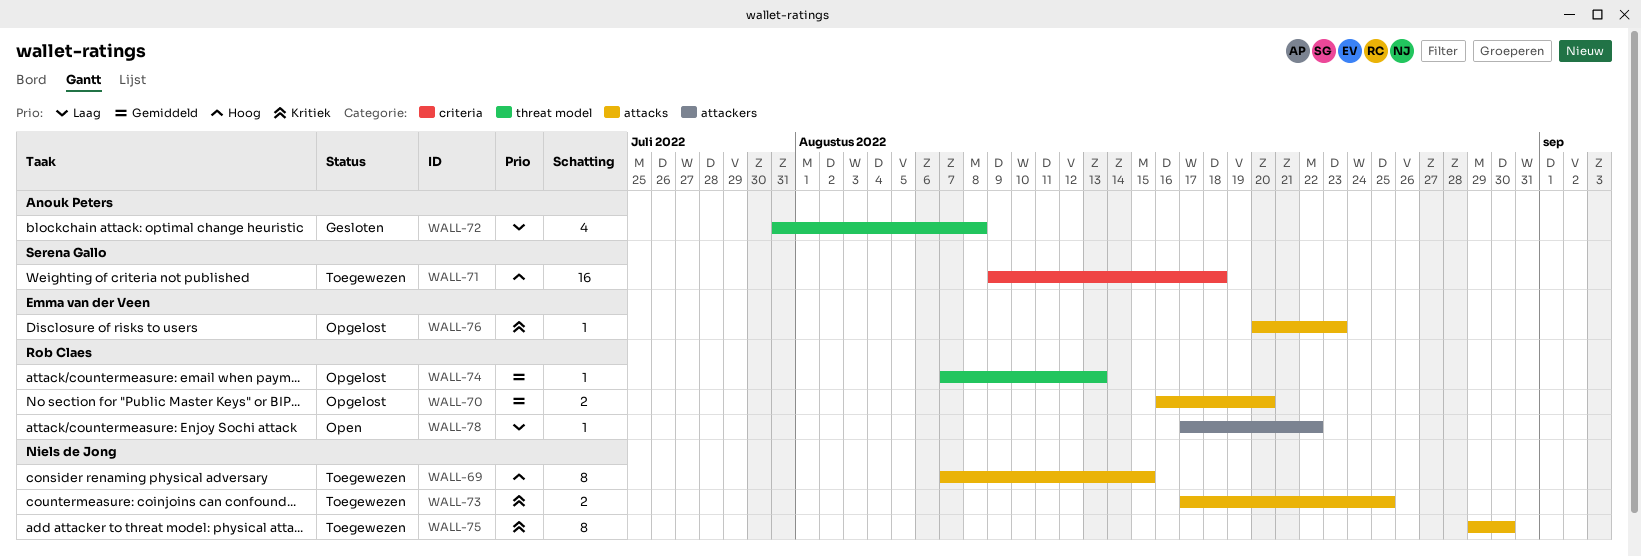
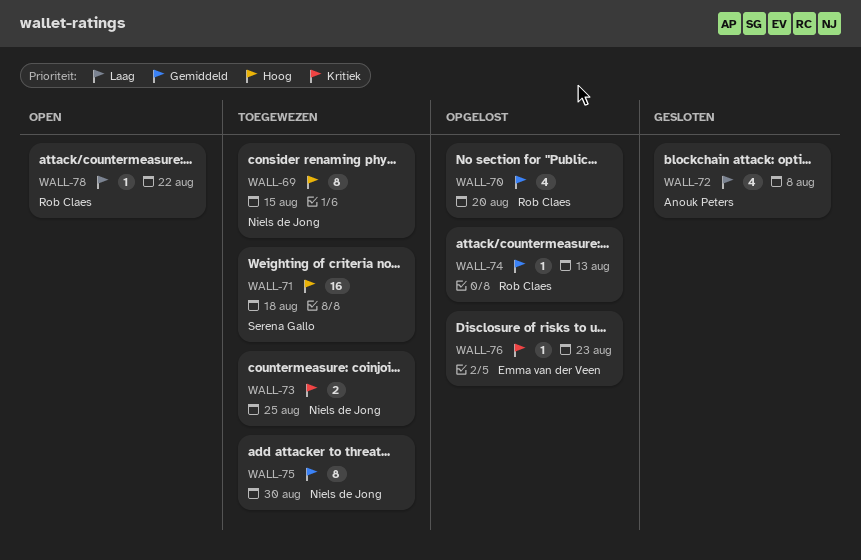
WALL-70, estimate: 2 -> 4
WALL-75, priority: Kritiek -> Gemiddeld

